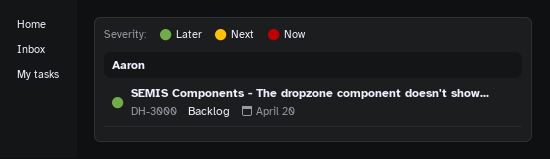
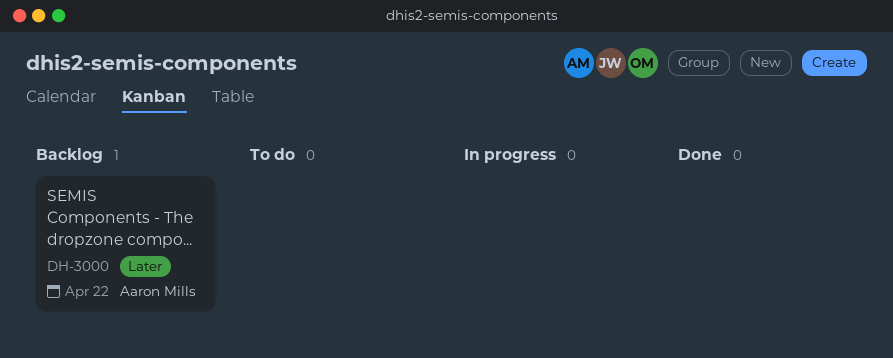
DH-3000, due: Apr 20 -> Apr 22

